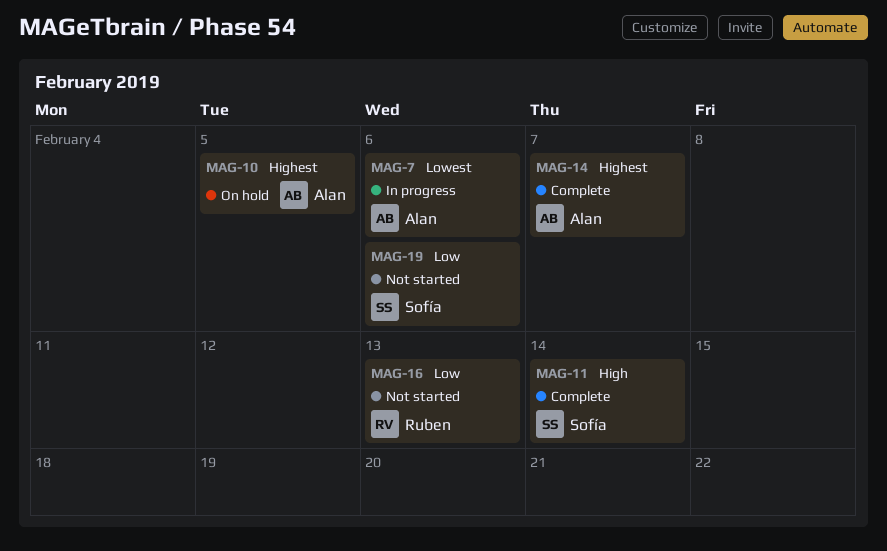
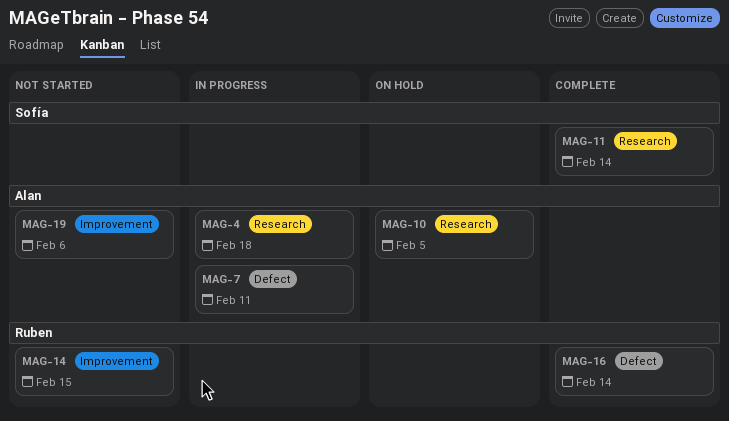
MAG-4: none -> present
MAG-7, due: Feb 6 -> Feb 11
MAG-14, status: Complete -> Not started
MAG-14, owner: Alan -> Ruben
MAG-14, due: Feb 7 -> Feb 15
MAG-16, status: Not started -> Complete
MAG-16, due: Feb 13 -> Feb 14
MAG-19, owner: Sofía -> Alan

